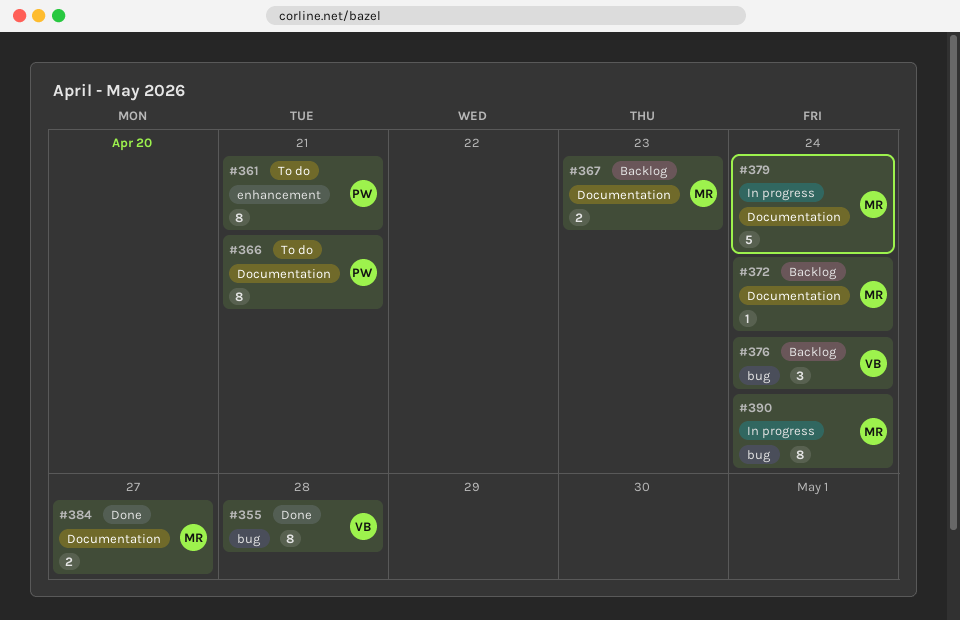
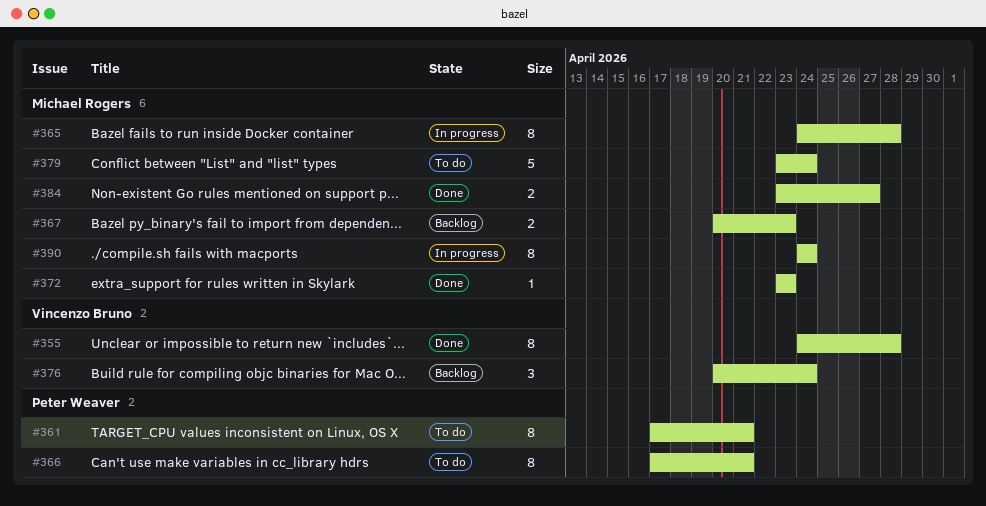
#365: none -> present
#372, status: Backlog -> Done
#372, due: Apr 24 -> Apr 23
#379, status: In progress -> To do

